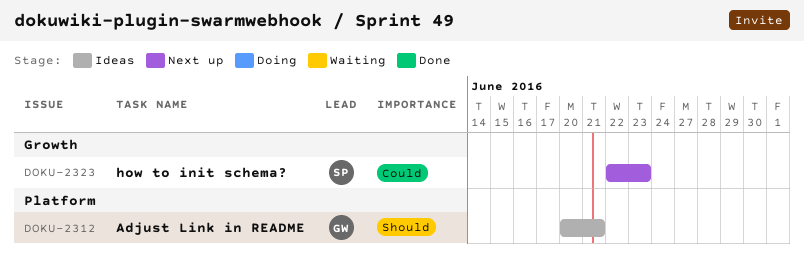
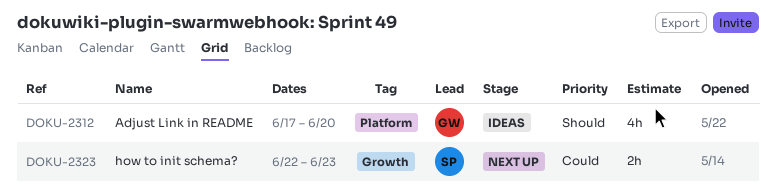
DOKU-2312, start: Jun 20 -> Jun 17
DOKU-2312, due: Jun 21 -> Jun 20

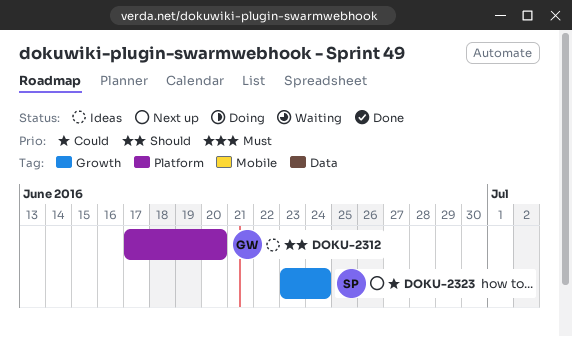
DOKU-2323, start: Jun 22 -> Jun 23
DOKU-2323, due: Jun 23 -> Jun 24

